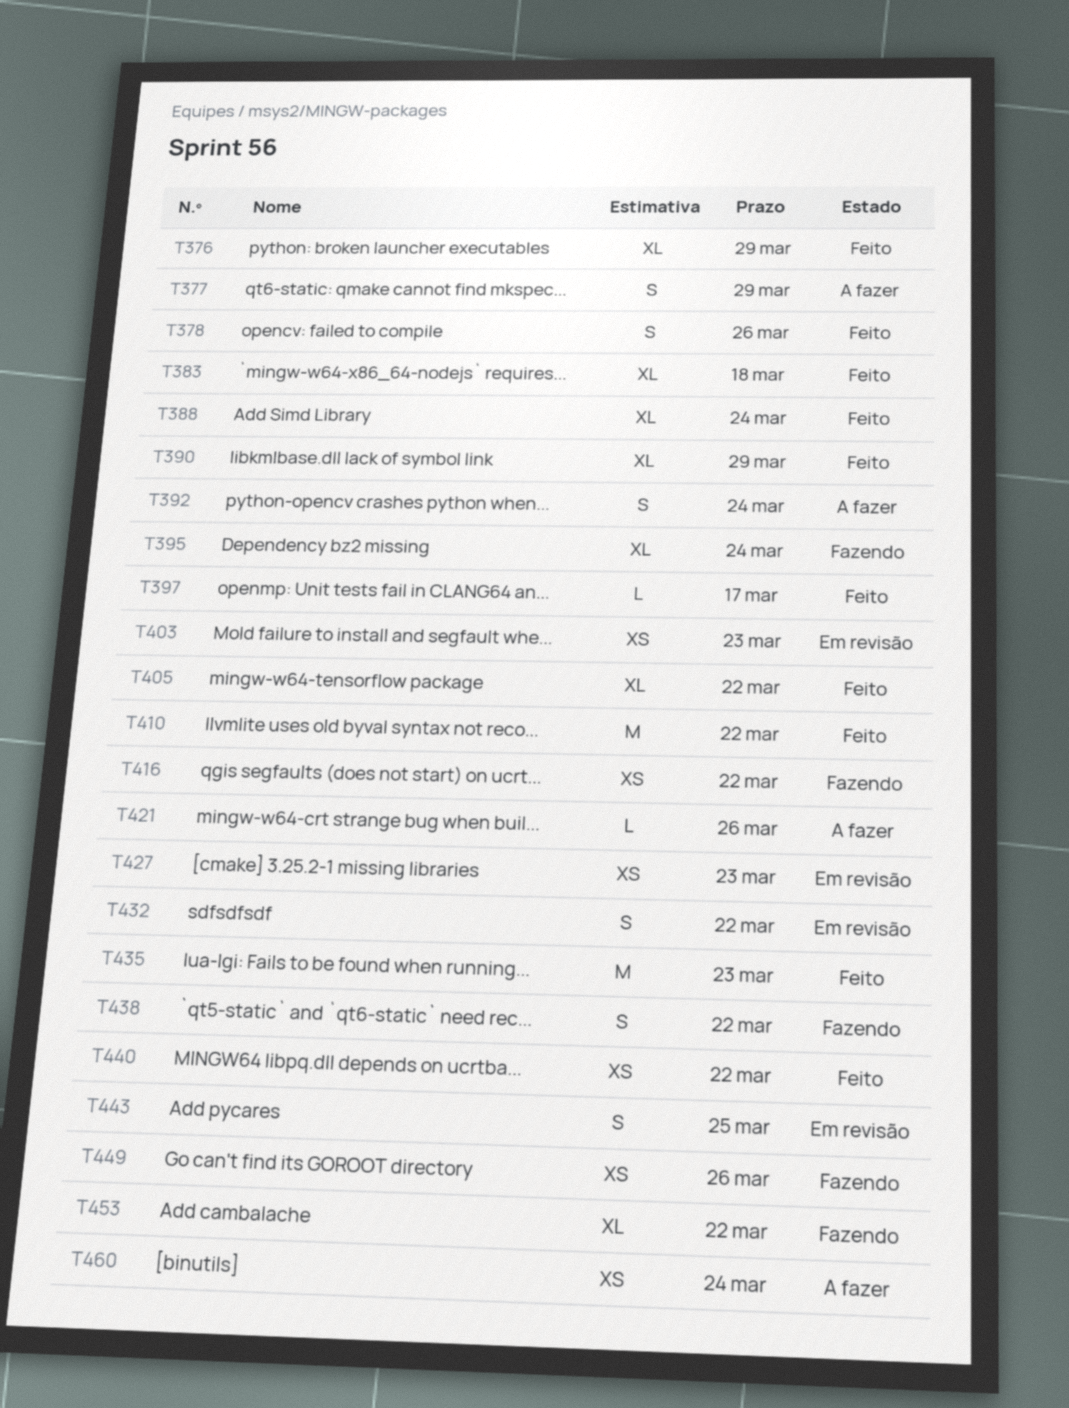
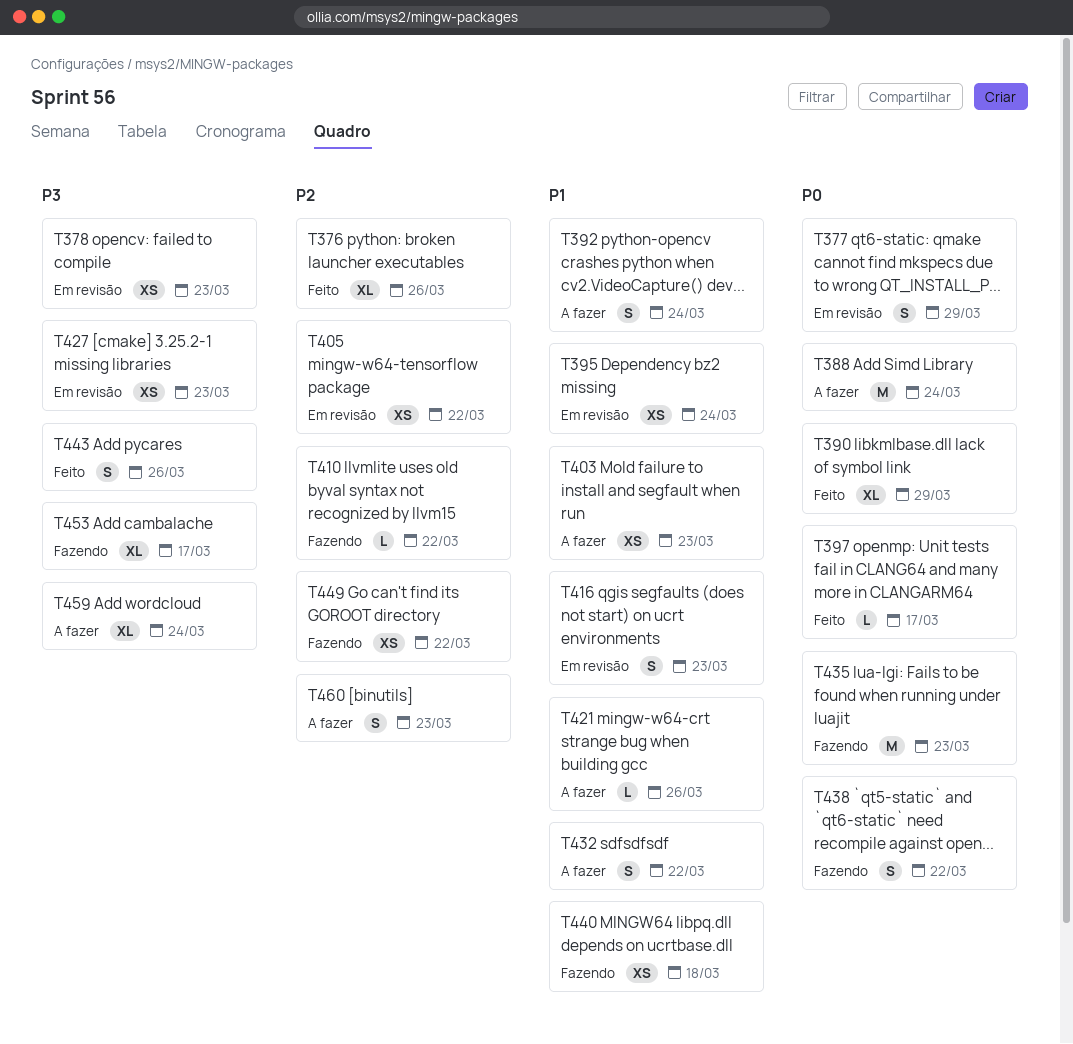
T376, due: Mar 29 -> Mar 26
T377, status: A fazer -> Em revisão
T378, status: Feito -> Em revisão
T378, estimate: S -> XS
T378, due: Mar 26 -> Mar 23
T383: present -> none
T388, status: Feito -> A fazer
T388, estimate: XL -> M
T395, status: Fazendo -> Em revisão
T395, estimate: XL -> XS
T403, status: Em revisão -> A fazer
T405, status: Feito -> Em revisão
T405, estimate: XL -> XS
T410, status: Feito -> Fazendo
T410, estimate: M -> L
T416, status: Fazendo -> Em revisão
T416, estimate: XS -> S
T416, due: Mar 22 -> Mar 23
T432, status: Em revisão -> A fazer
T435, status: Feito -> Fazendo
T440, status: Feito -> Fazendo
T440, due: Mar 22 -> Mar 18
T443, status: Em revisão -> Feito
T443, due: Mar 25 -> Mar 26
T449, due: Mar 26 -> Mar 22
T453, due: Mar 22 -> Mar 17
T459: none -> present
T460, estimate: XS -> S
T460, due: Mar 24 -> Mar 23

